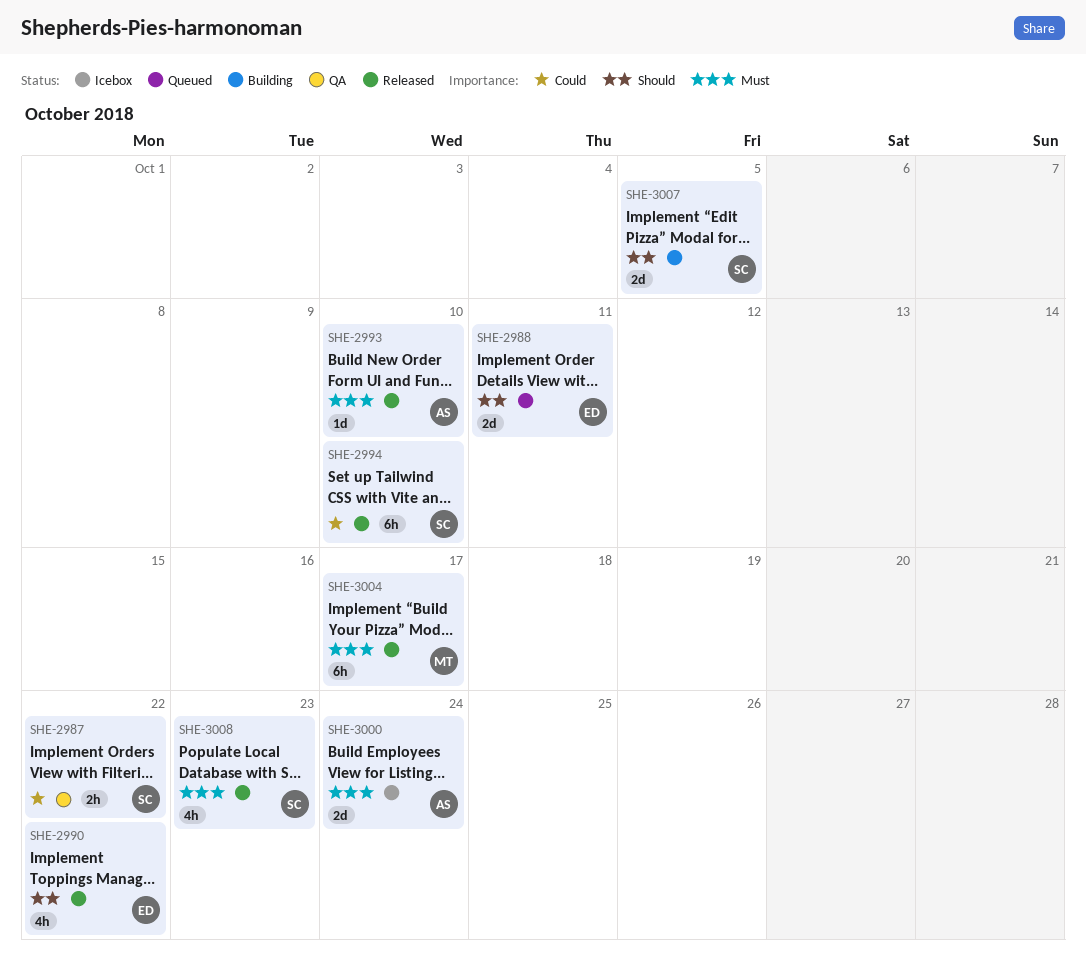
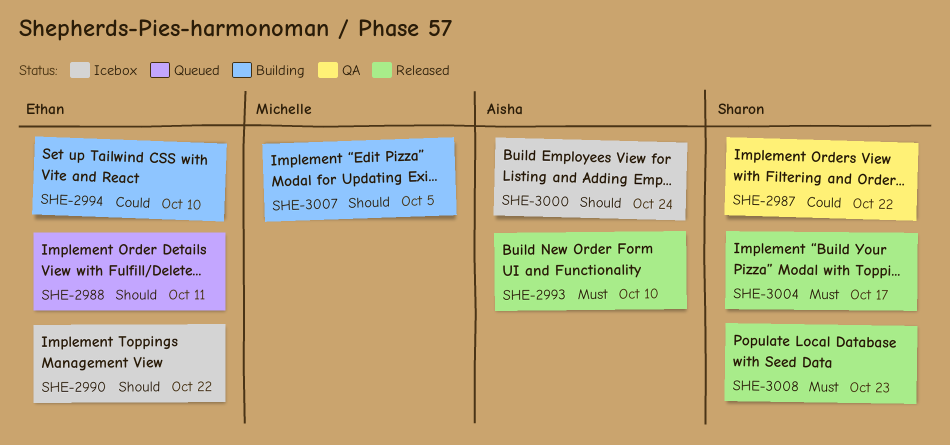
SHE-2990, status: Released -> Icebox
SHE-2994, status: Released -> Building
SHE-2994, owner: Sharon -> Ethan
SHE-3000, priority: Must -> Should
SHE-3004, owner: Michelle -> Sharon
SHE-3007, owner: Sharon -> Michelle

